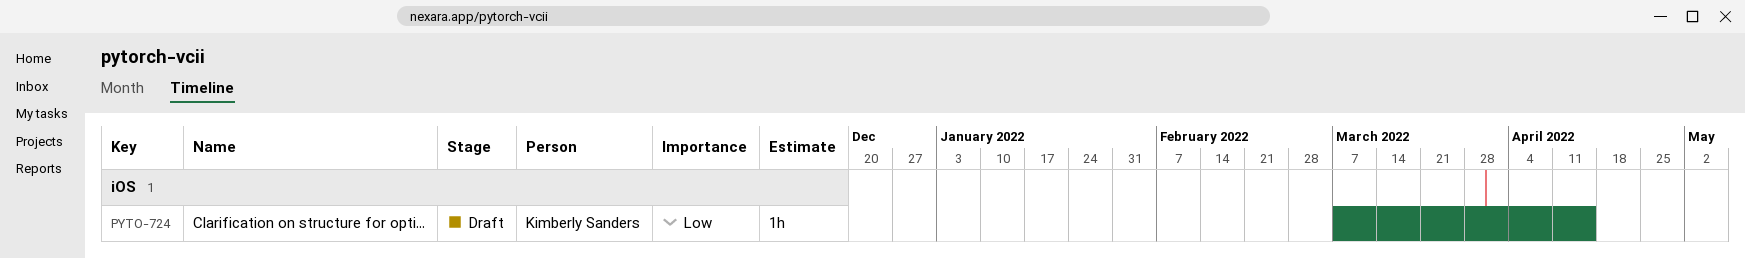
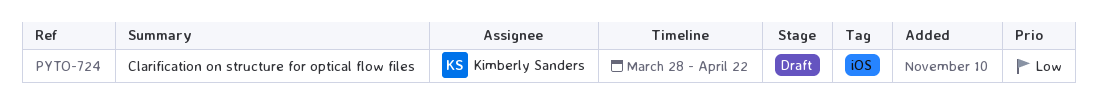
PYTO-724, start: Mar 7 -> Mar 28
PYTO-724, due: Apr 15 -> Apr 22

